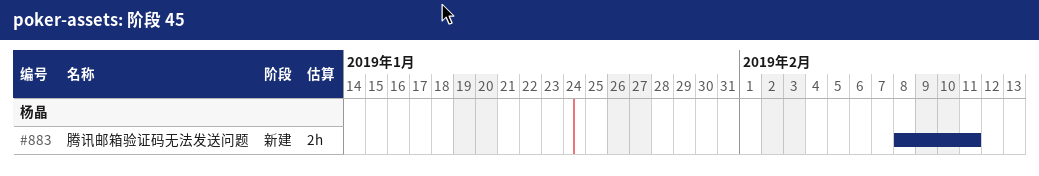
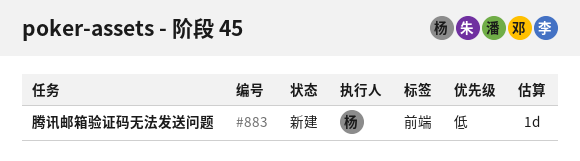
#883, estimate: 2h -> 1d

